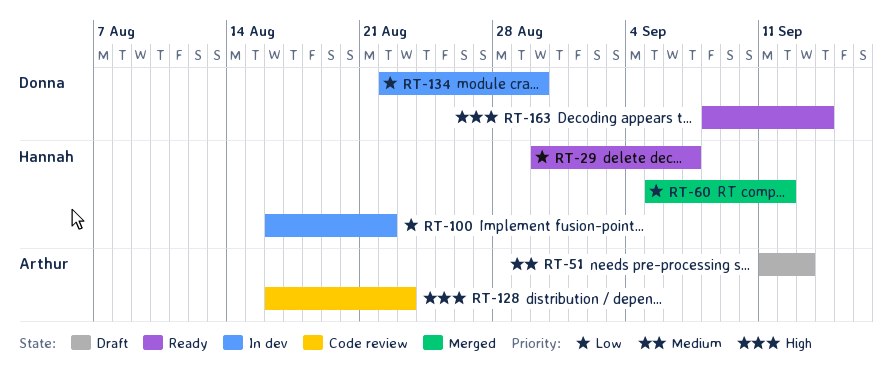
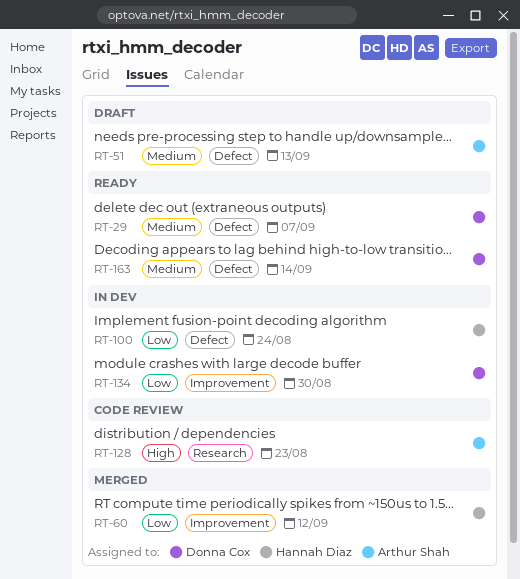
RT-29, owner: Hannah Diaz -> Donna Cox
RT-29, priority: Low -> Medium
RT-100, due: Aug 22 -> Aug 24
RT-163, priority: High -> Medium

